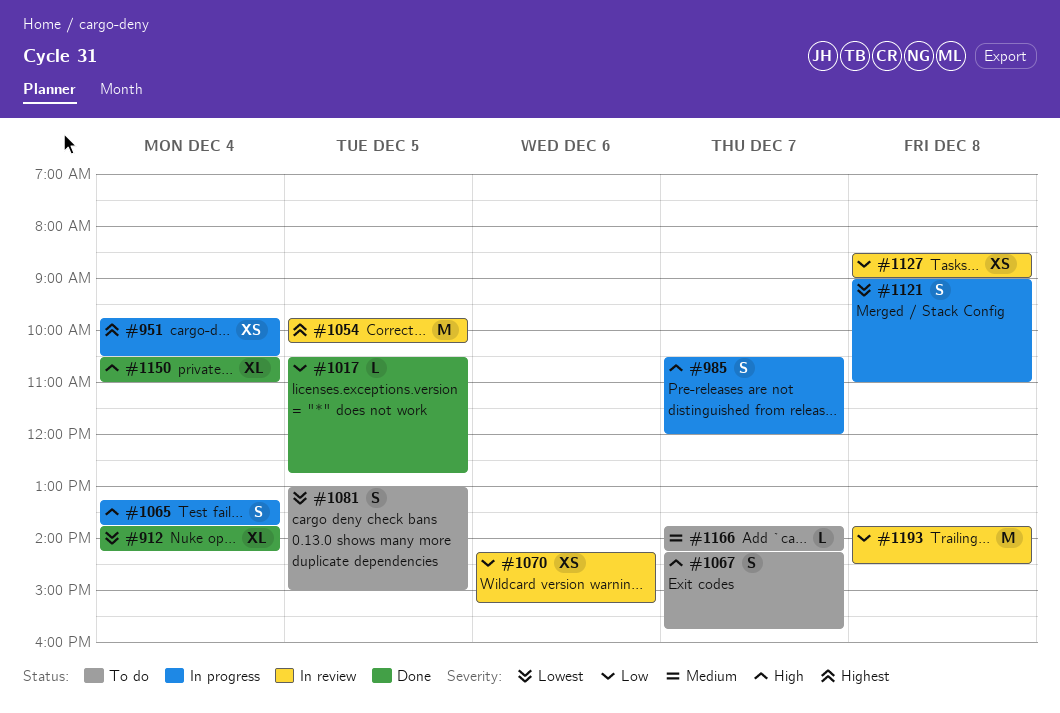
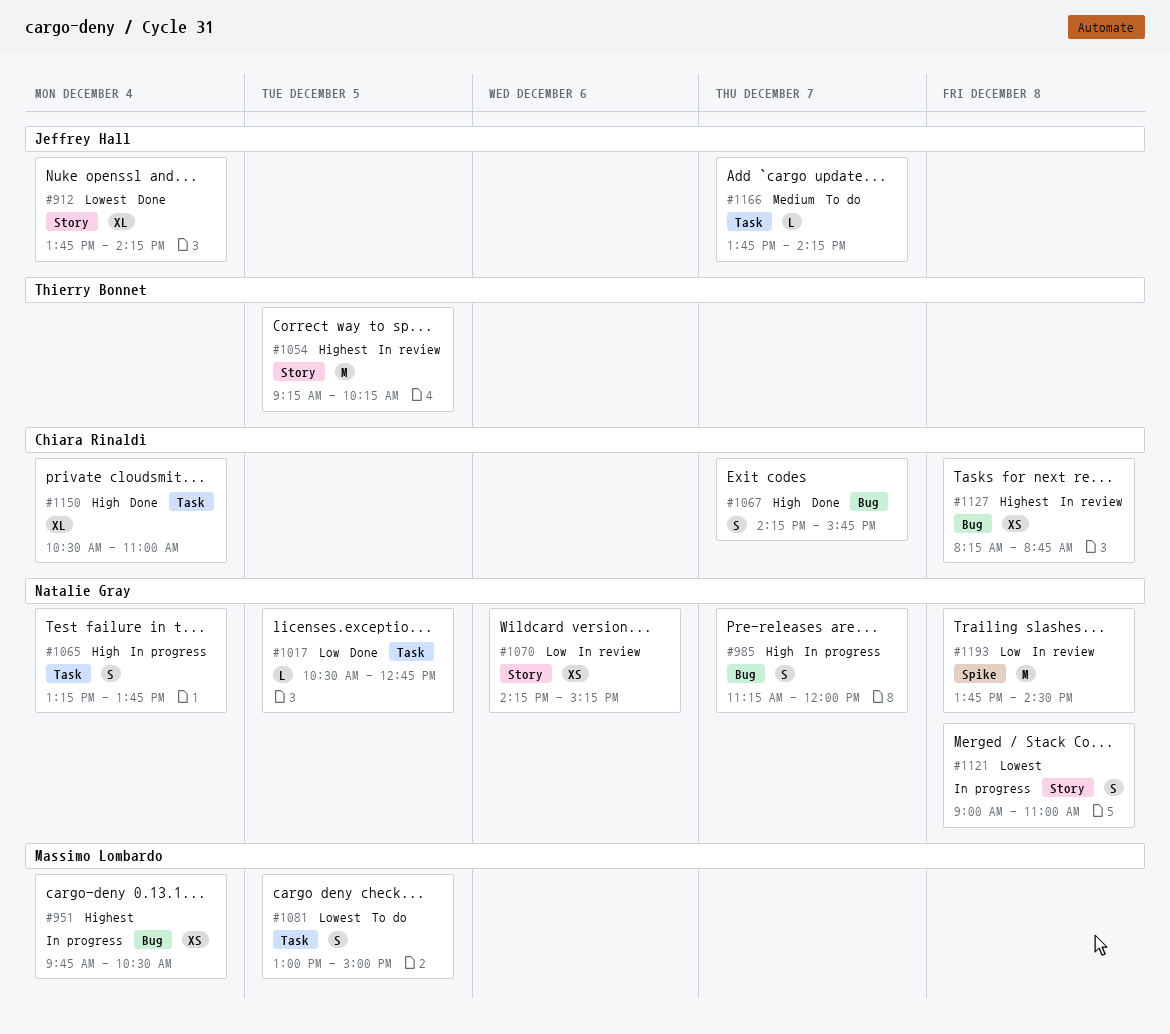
#985, begins: 10:30 -> 11:15
#1054, begins: 09:45 -> 09:15
#1067, status: To do -> Done
#1127, priority: Low -> Highest
#1127, begins: 08:30 -> 08:15
#1127, ends: 09:00 -> 08:45

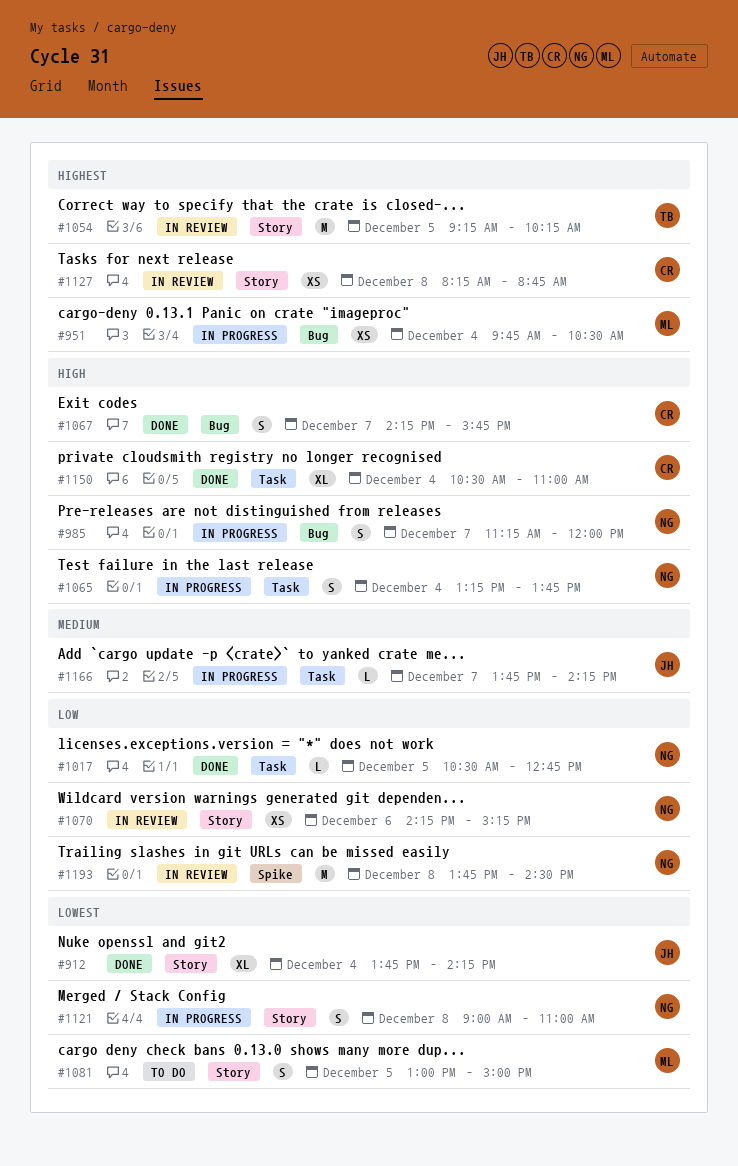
#1081, label: Task -> Story
#1127, label: Bug -> Story
#1166, status: To do -> In progress

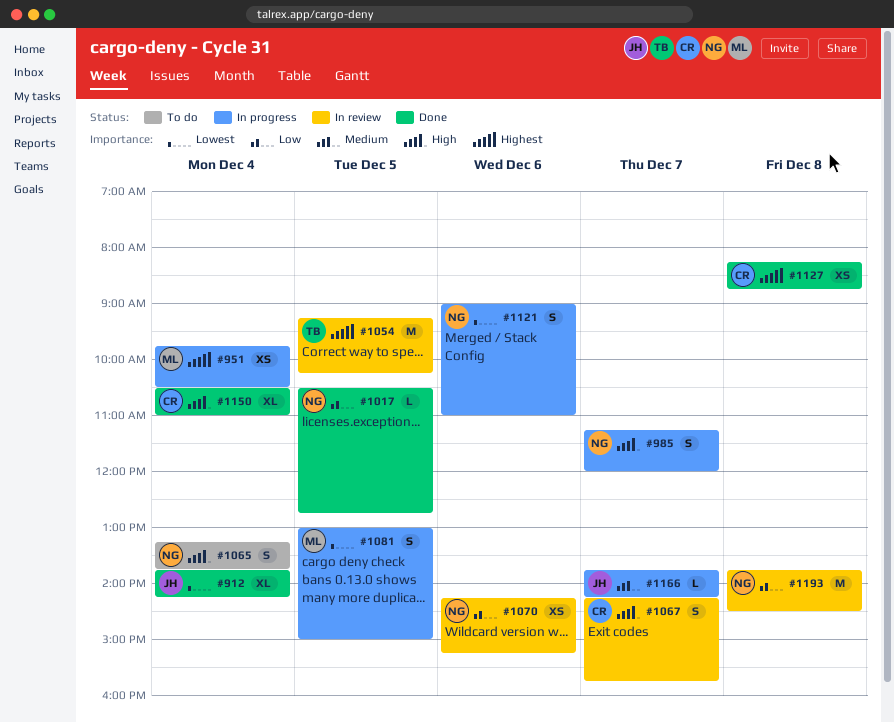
#1065, status: In progress -> To do
#1067, status: Done -> In review
#1081, status: To do -> In progress
#1121, day: Dec 8 -> Dec 6
#1127, status: In review -> Done

